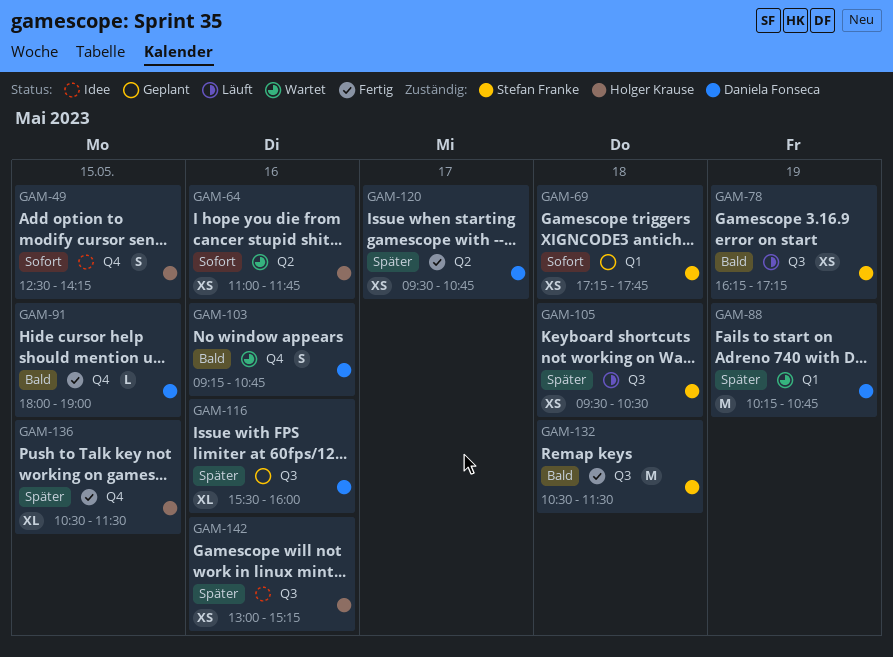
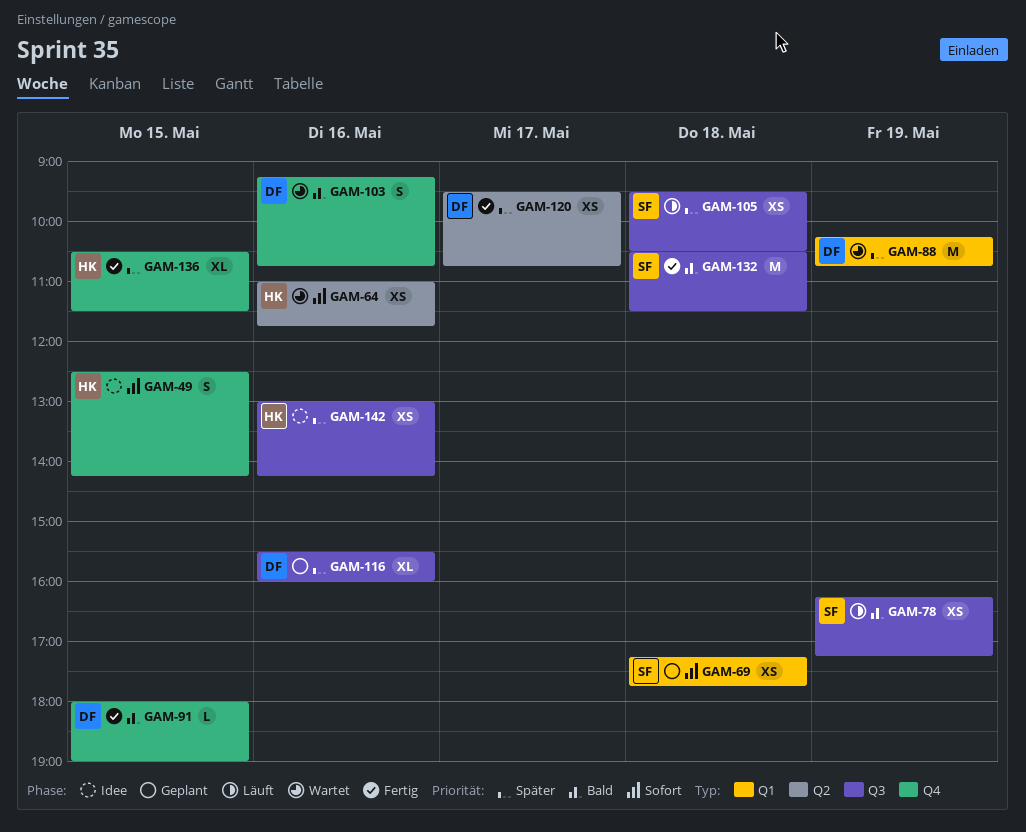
GAM-142, ends: 15:15 -> 14:15

